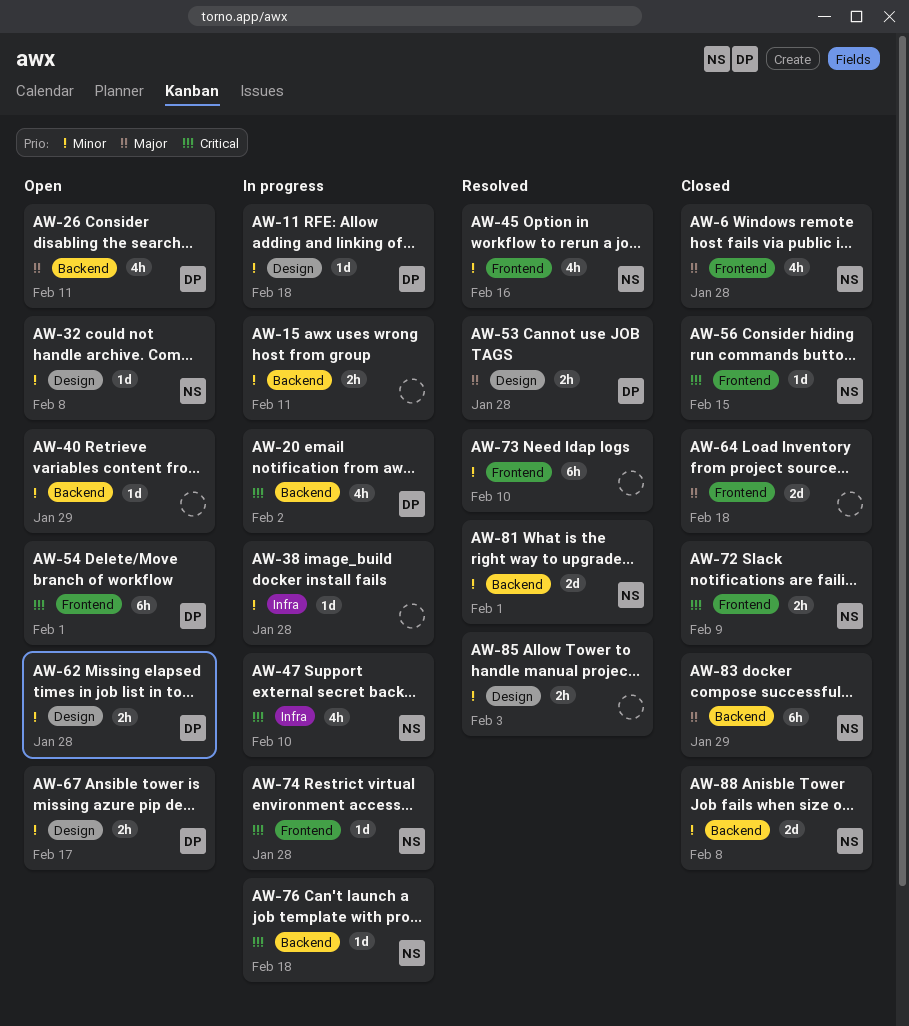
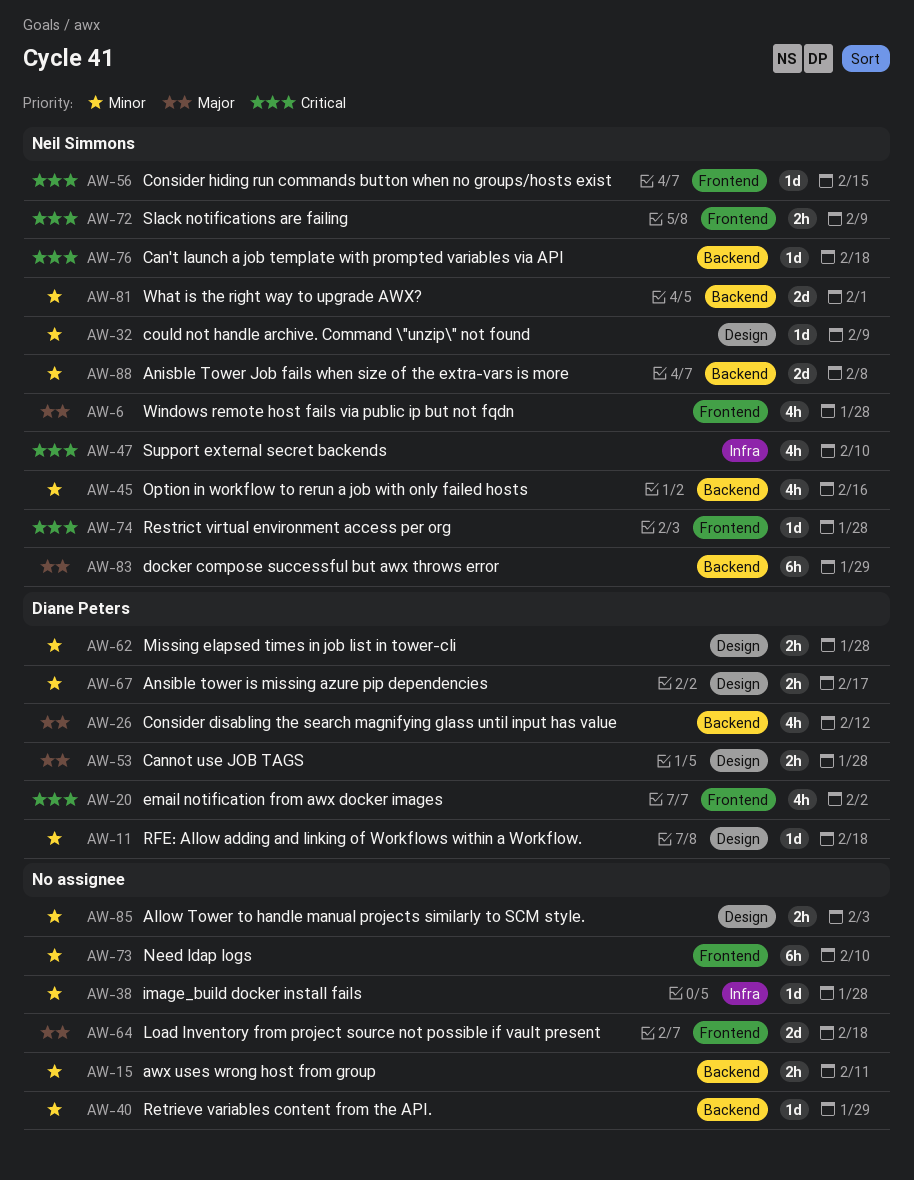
AW-20, label: Backend -> Frontend
AW-26, due: Feb 11 -> Feb 12
AW-32, due: Feb 8 -> Feb 9
AW-45, label: Frontend -> Backend
AW-54: present -> none

